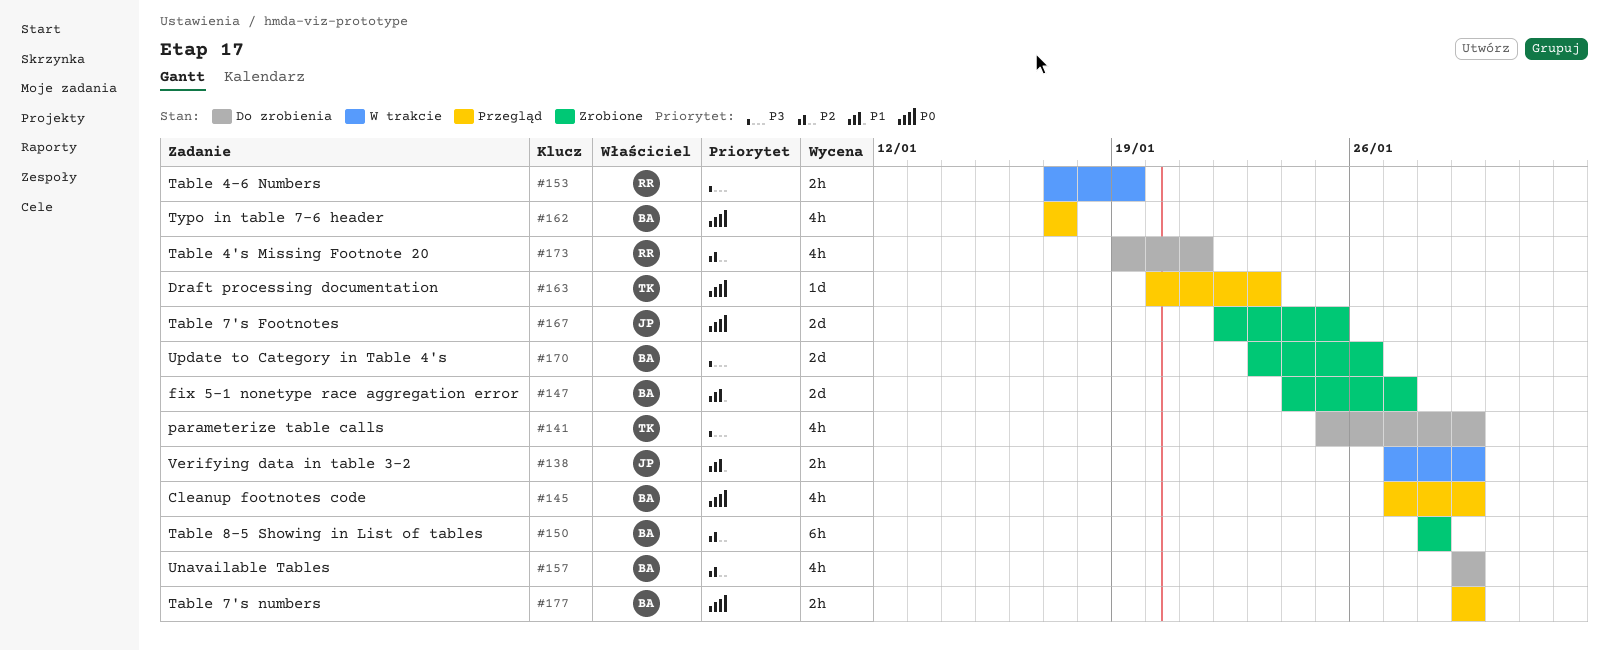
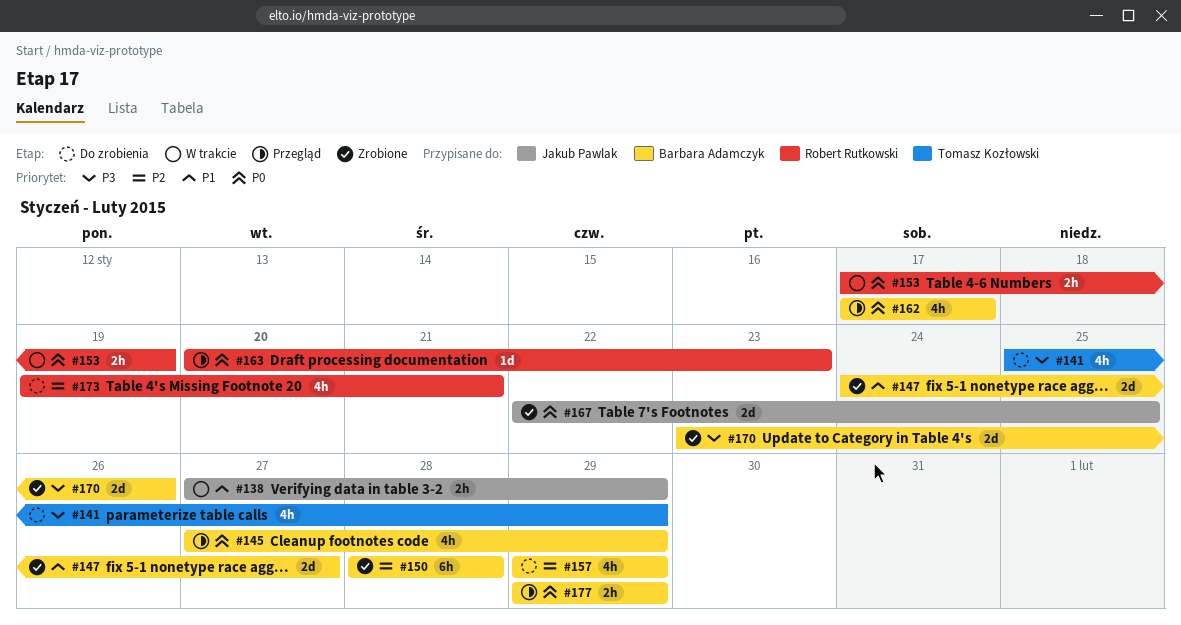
#153, priority: P3 -> P0
#163, owner: Tomasz Kozłowski -> Robert Rutkowski

